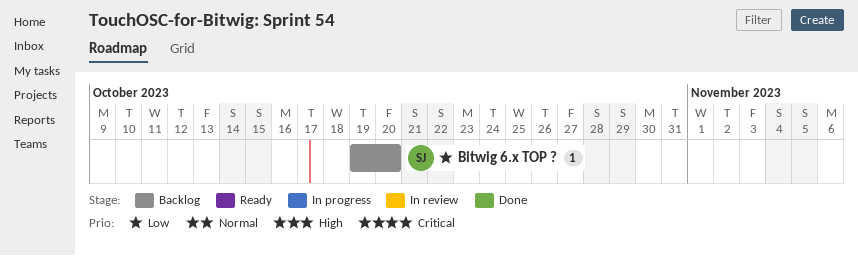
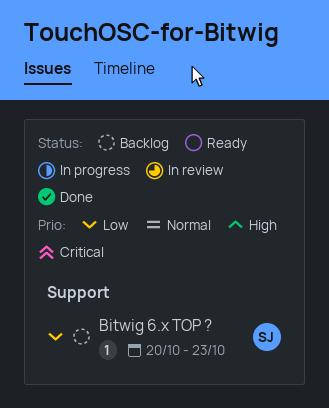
Bitwig 6.x TOP ?, start: Oct 19 -> Oct 20
Bitwig 6.x TOP ?, due: Oct 20 -> Oct 23

